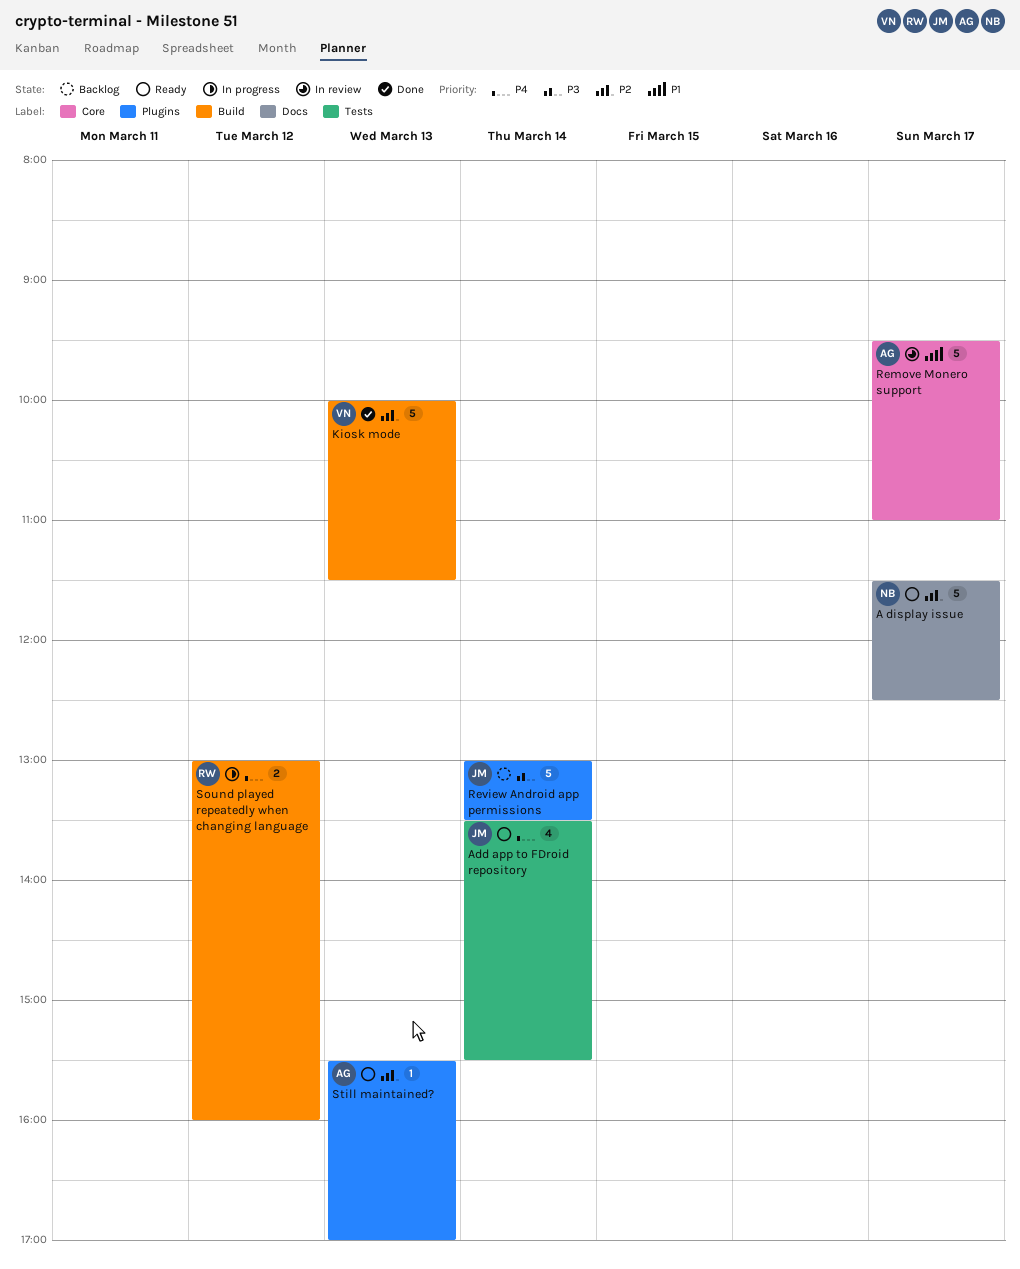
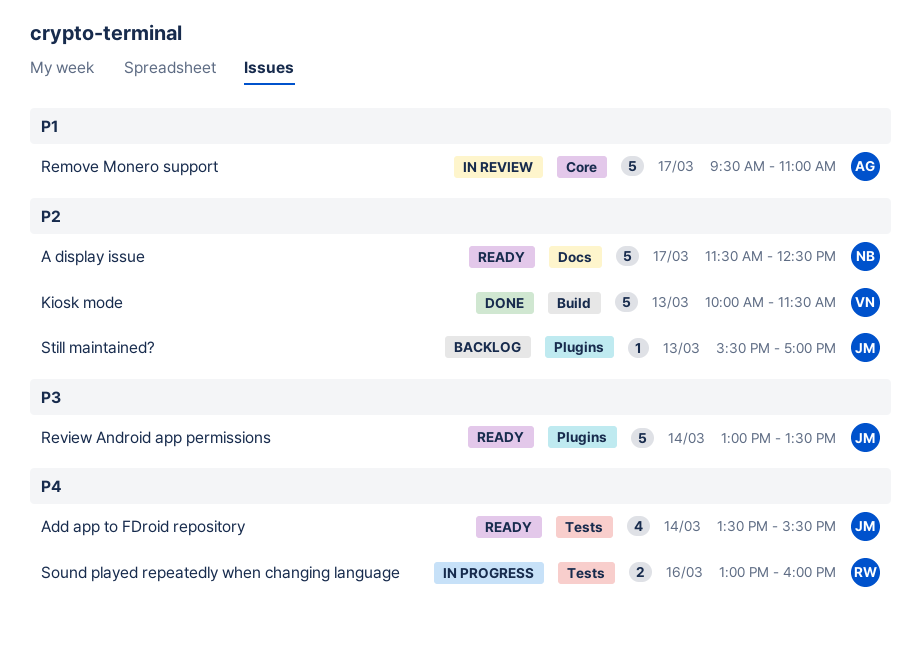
Review Android app permissions, status: Backlog -> Ready
Sound played repeatedly when changing language, label: Build -> Tests
Sound played repeatedly when changing language, day: Mar 12 -> Mar 16
Still maintained?, status: Ready -> Backlog
Still maintained?, owner: AG -> JM

